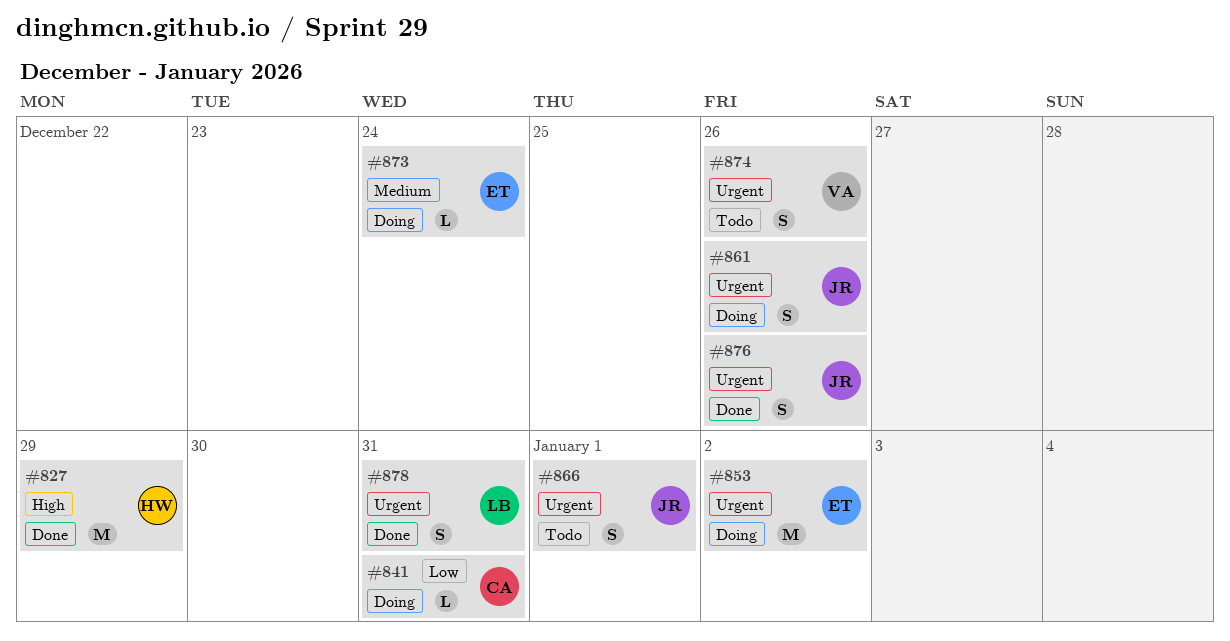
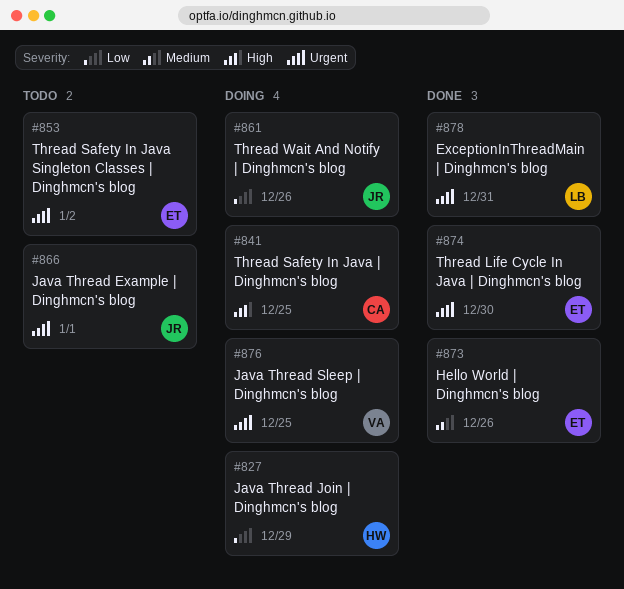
#827, status: Done -> Doing
#827, priority: High -> Low
#841, priority: Low -> High
#841, due: Dec 31 -> Dec 25
#853, status: Doing -> Todo
#861, priority: Urgent -> Low
#873, status: Doing -> Done
#873, due: Dec 24 -> Dec 26
#874, status: Todo -> Done
#874, owner: VA -> ET
#874, due: Dec 26 -> Dec 30
#876, status: Done -> Doing
#876, owner: JR -> VA
#876, due: Dec 26 -> Dec 25

